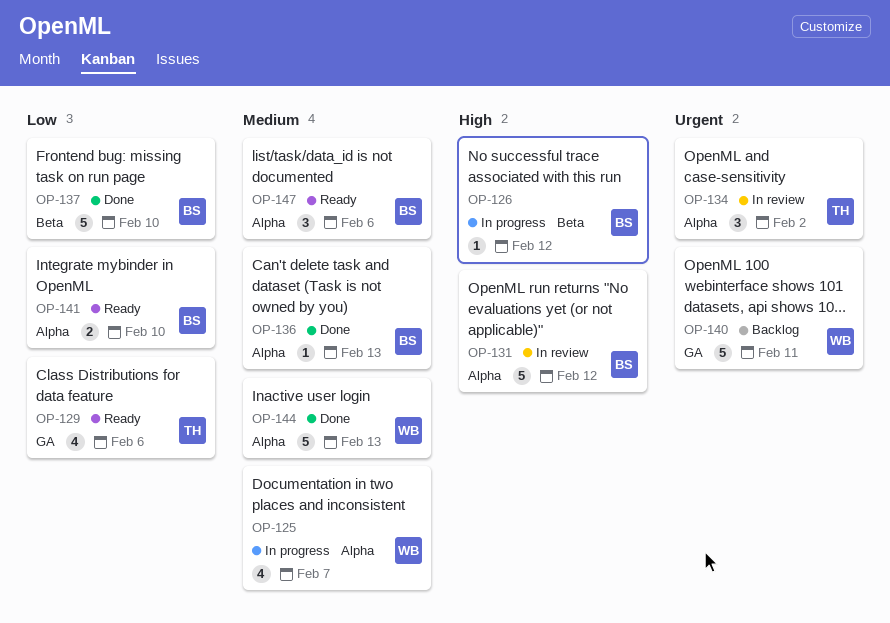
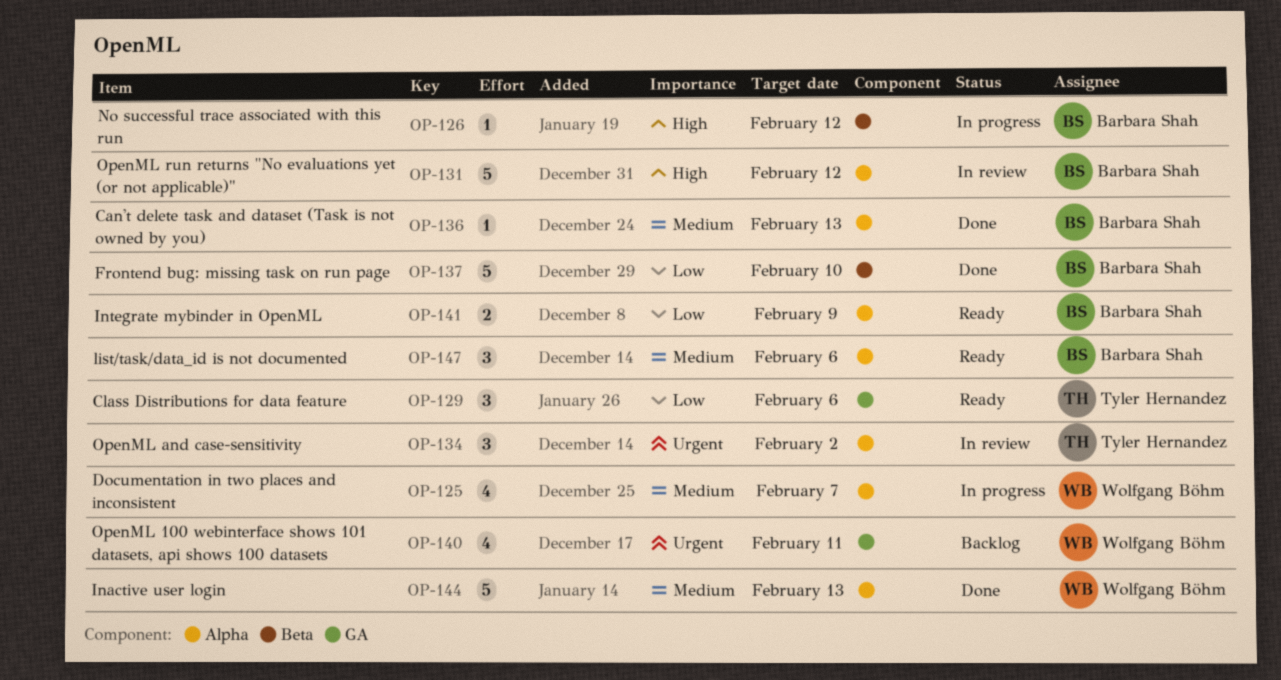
OP-129, estimate: 4 -> 3
OP-140, estimate: 5 -> 4
OP-141, due: Feb 10 -> Feb 9

